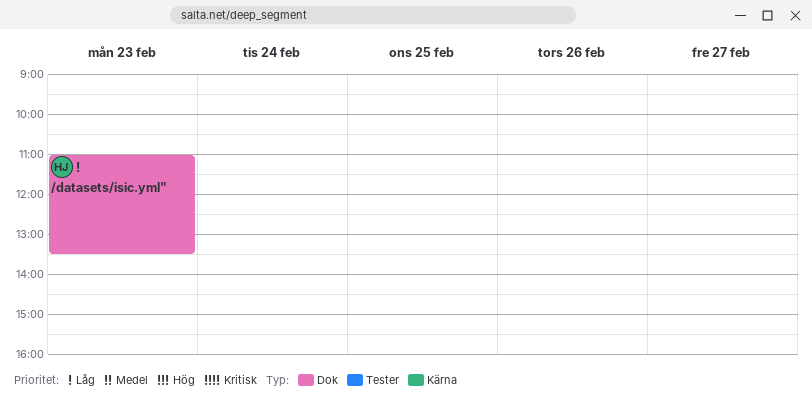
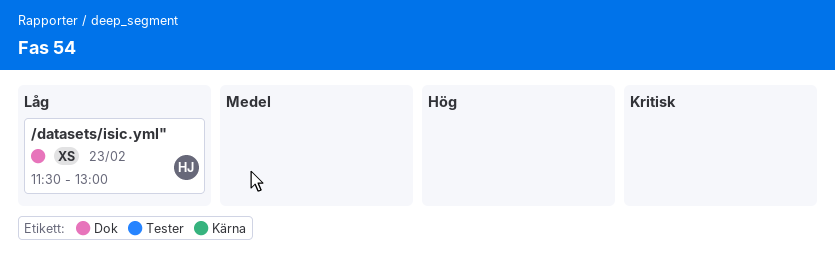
/datasets/isic.yml", begins: 11:00 -> 11:30
/datasets/isic.yml", ends: 13:30 -> 13:00

